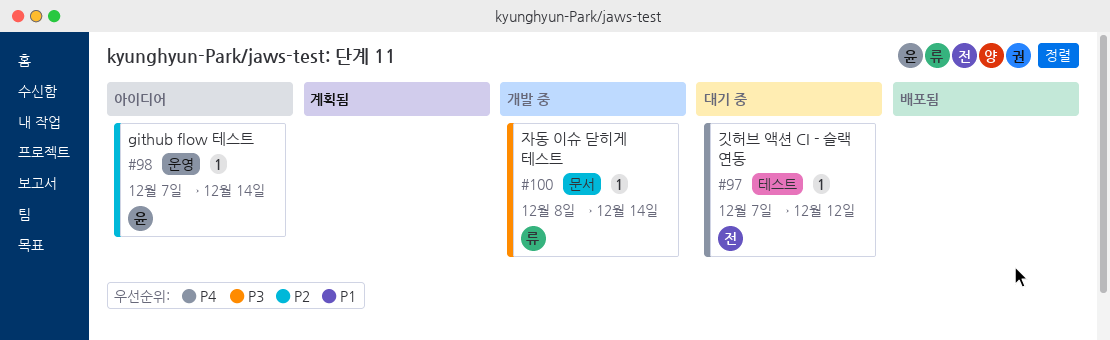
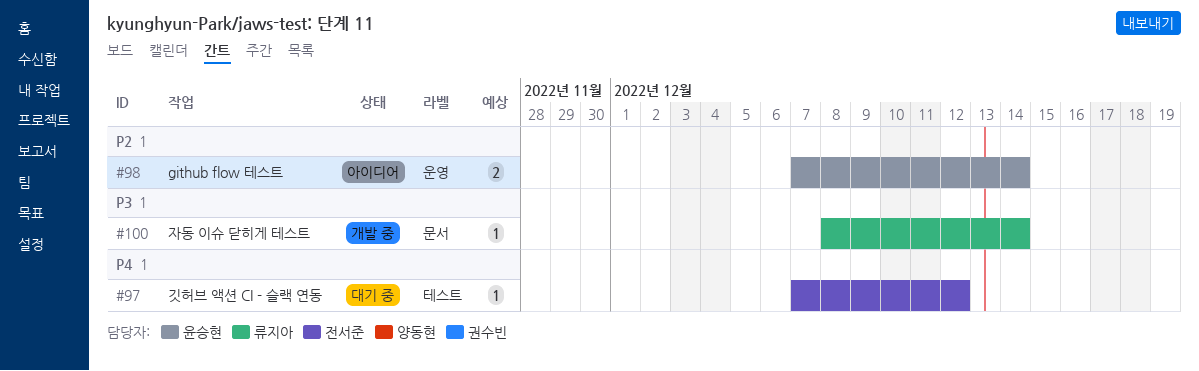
#98, estimate: 1 -> 2

